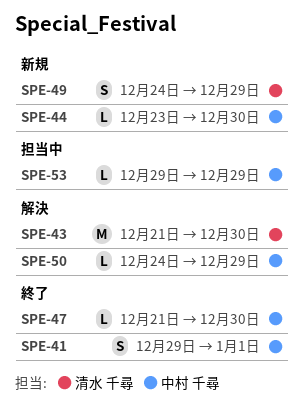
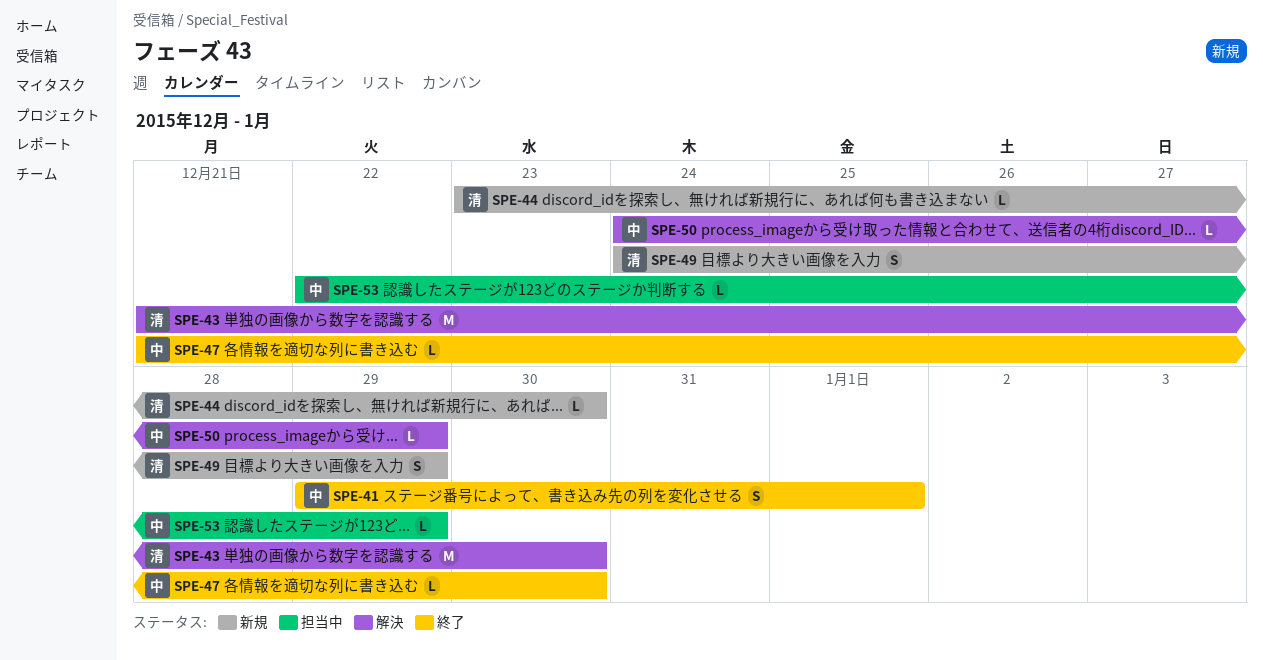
SPE-44, owner: 中村 千尋 -> 清水 千尋
SPE-53, start: Dec 29 -> Dec 22

